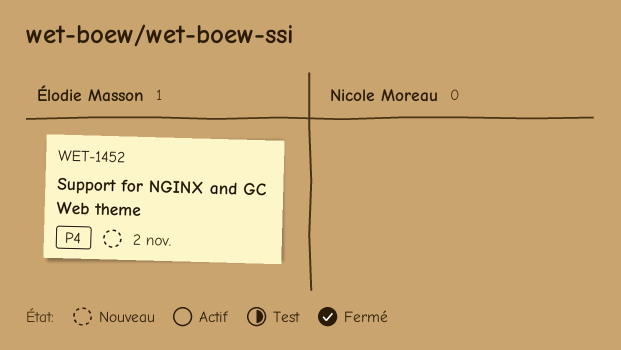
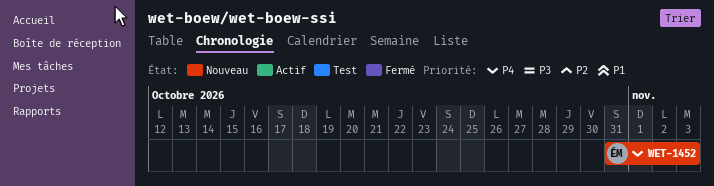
WET-1452, due: Nov 2 -> Nov 3

